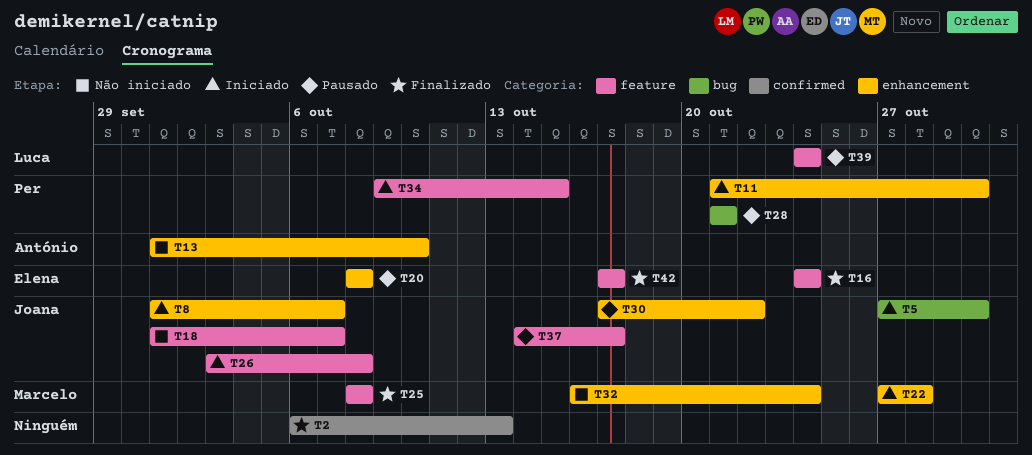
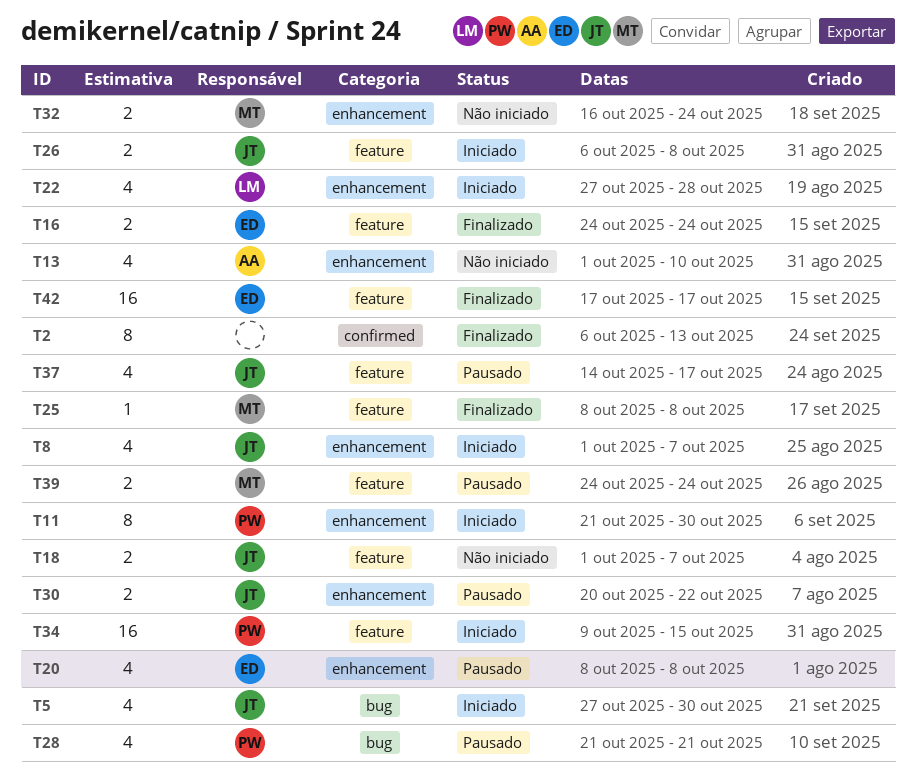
T22, owner: Marcelo -> Luca
T26, start: Oct 3 -> Oct 6
T30, start: Oct 17 -> Oct 20
T39, owner: Luca -> Marcelo

